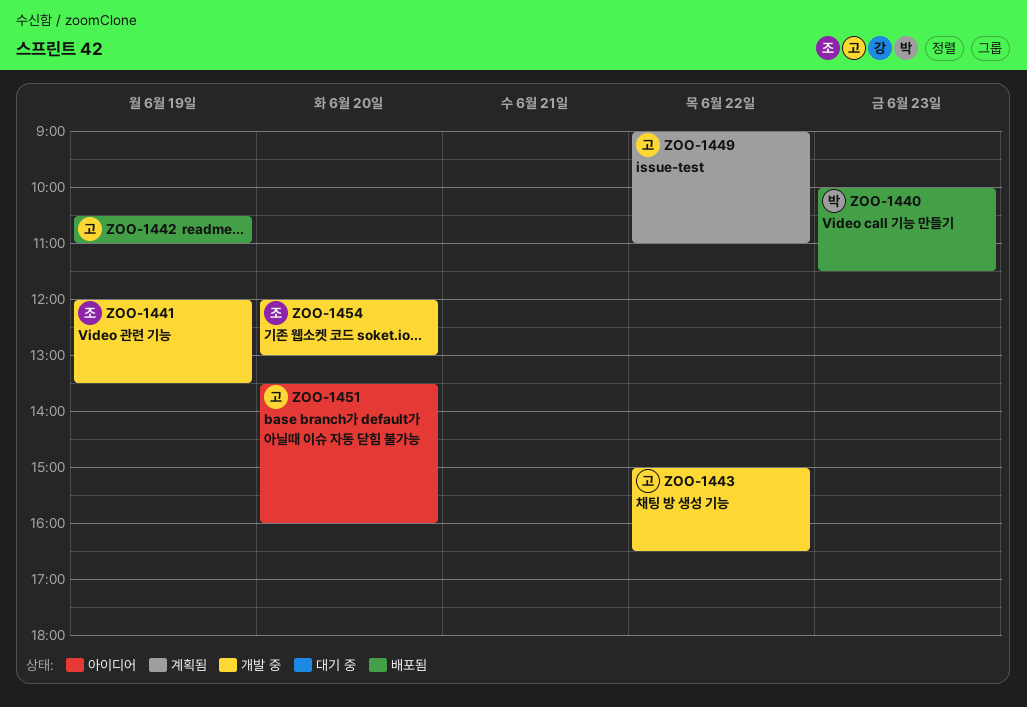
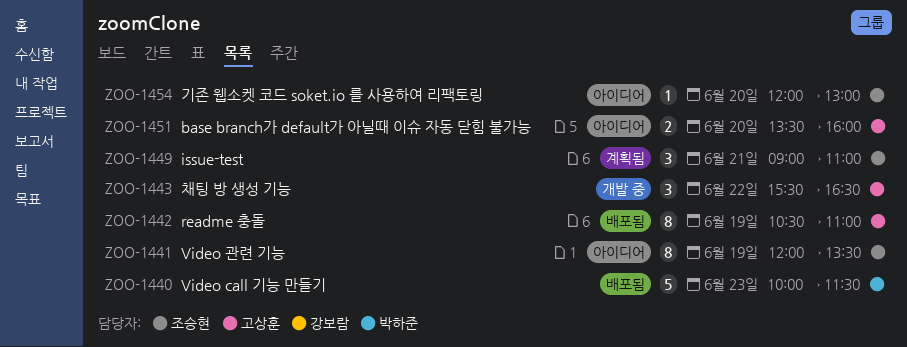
ZOO-1441, status: 개발 중 -> 아이디어
ZOO-1443, begins: 15:00 -> 15:30
ZOO-1449, owner: 고상훈 -> 조승현
ZOO-1449, day: Jun 22 -> Jun 21
ZOO-1454, status: 개발 중 -> 아이디어

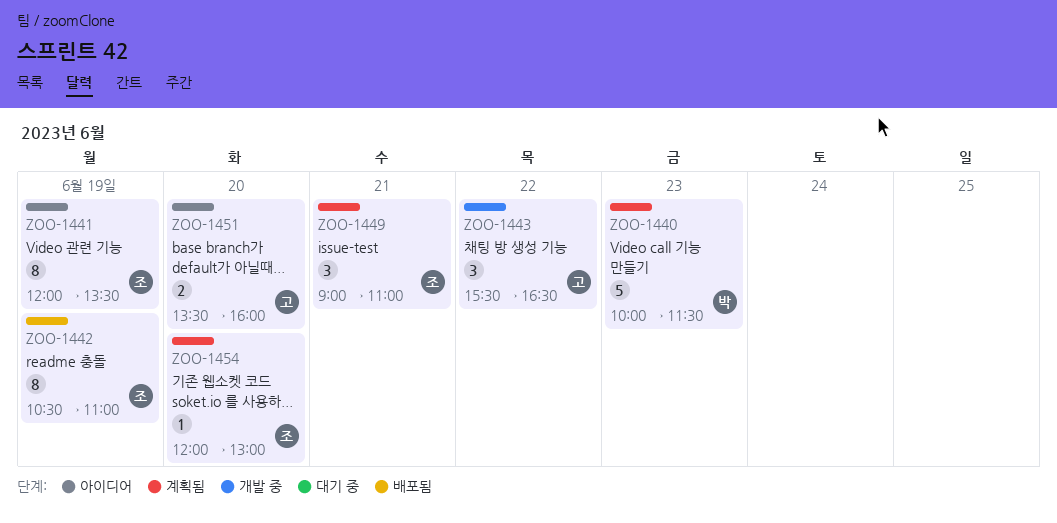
ZOO-1440, status: 배포됨 -> 계획됨
ZOO-1442, owner: 고상훈 -> 조승현
ZOO-1454, status: 아이디어 -> 계획됨

